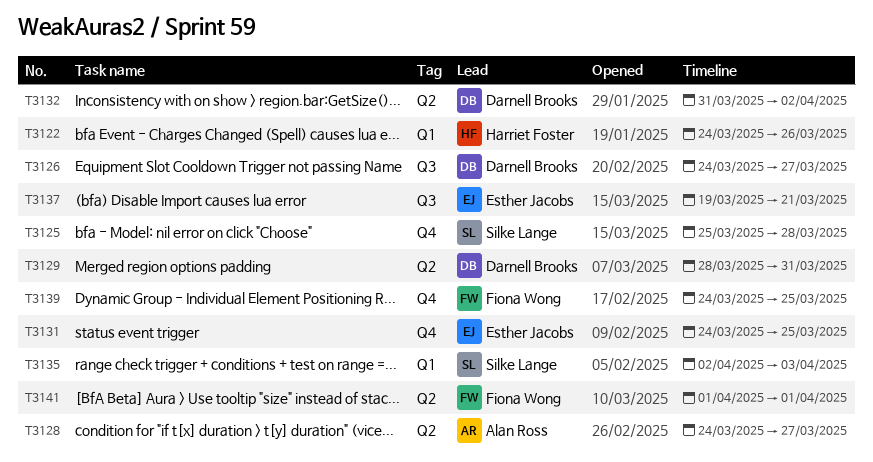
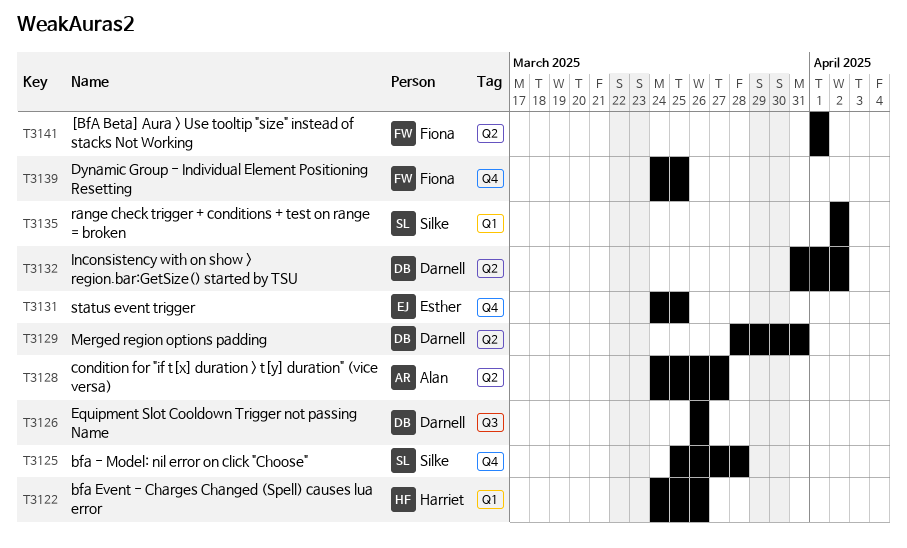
T3126, start: Mar 24 -> Mar 26
T3126, due: Mar 27 -> Mar 26
T3135, due: Apr 3 -> Apr 2
T3137: present -> none

